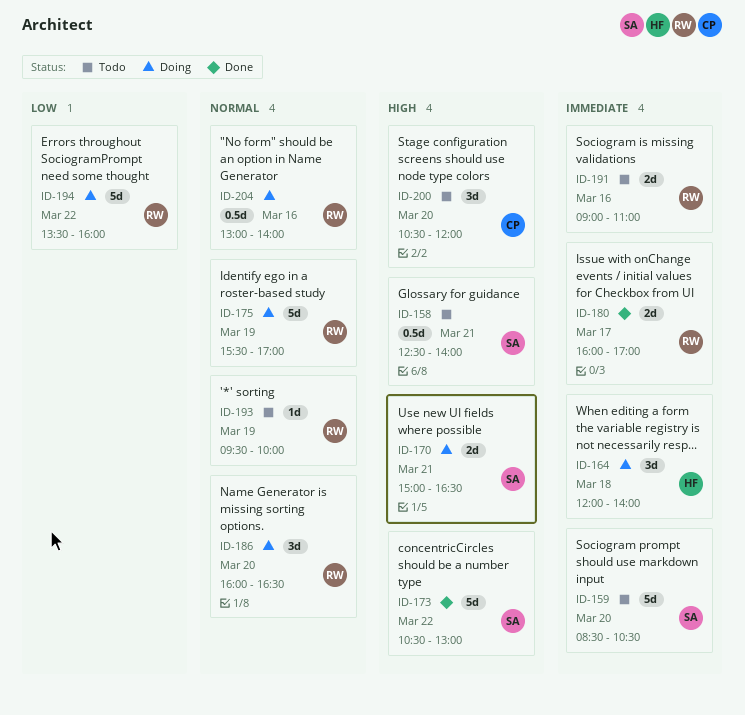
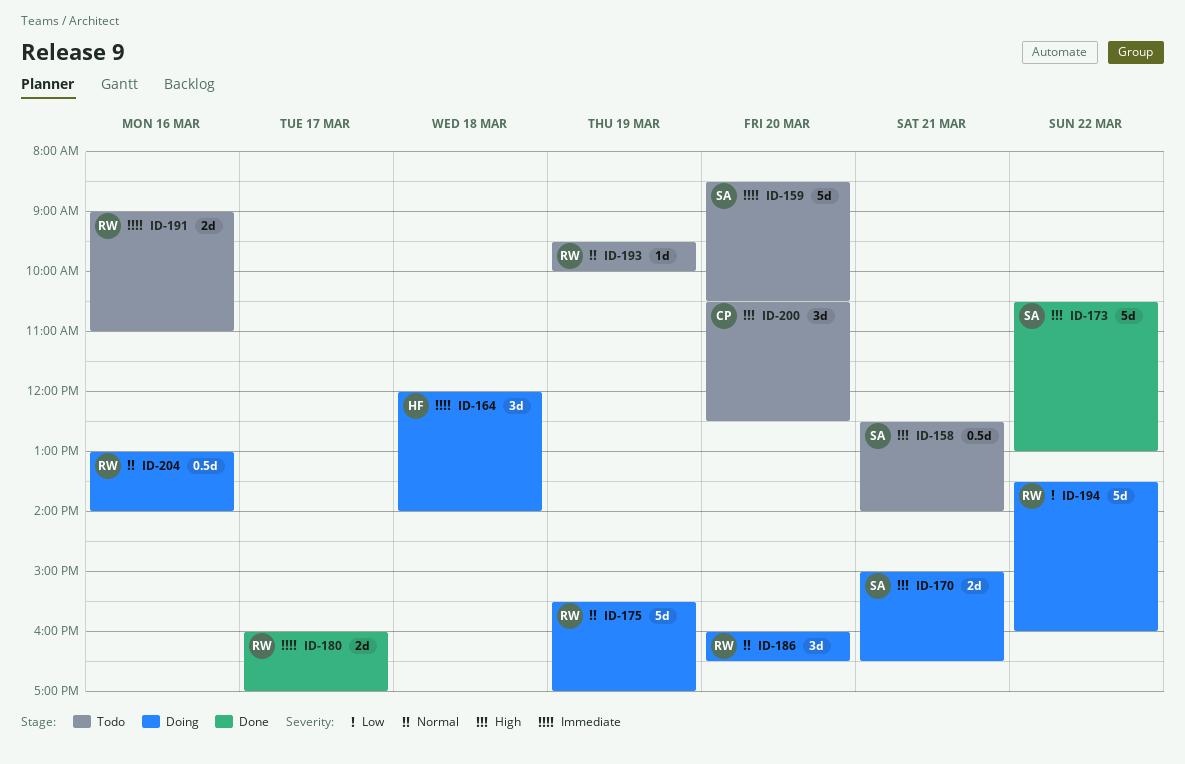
ID-200, ends: 12:00 -> 12:30

